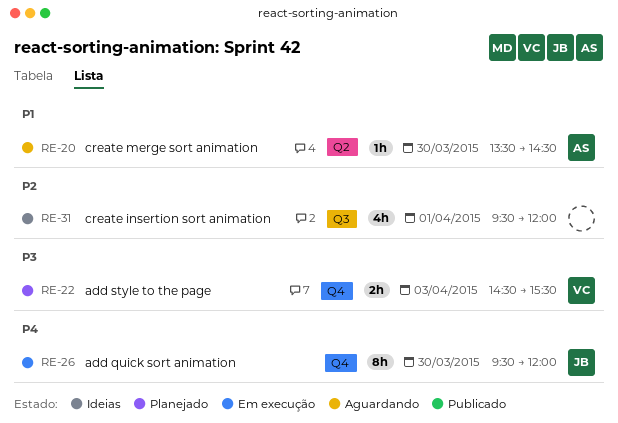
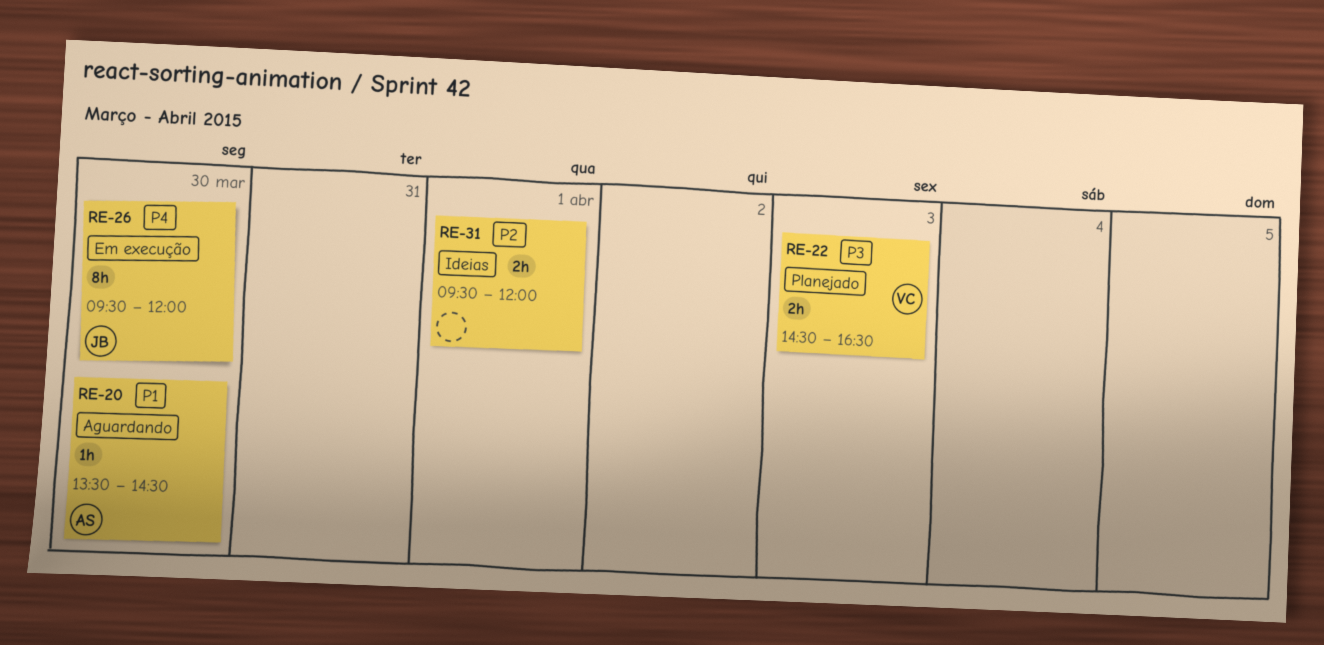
RE-22, ends: 15:30 -> 16:30
RE-31, estimate: 4h -> 2h

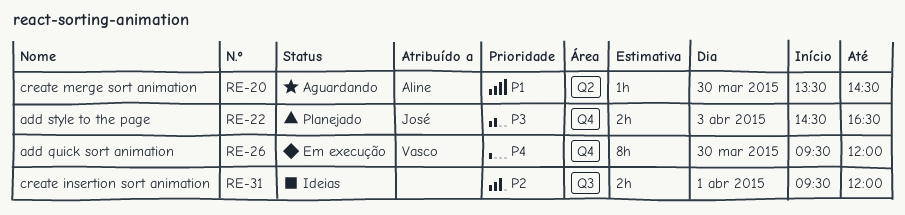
RE-22, owner: Vasco -> José
RE-26, owner: José -> Vasco

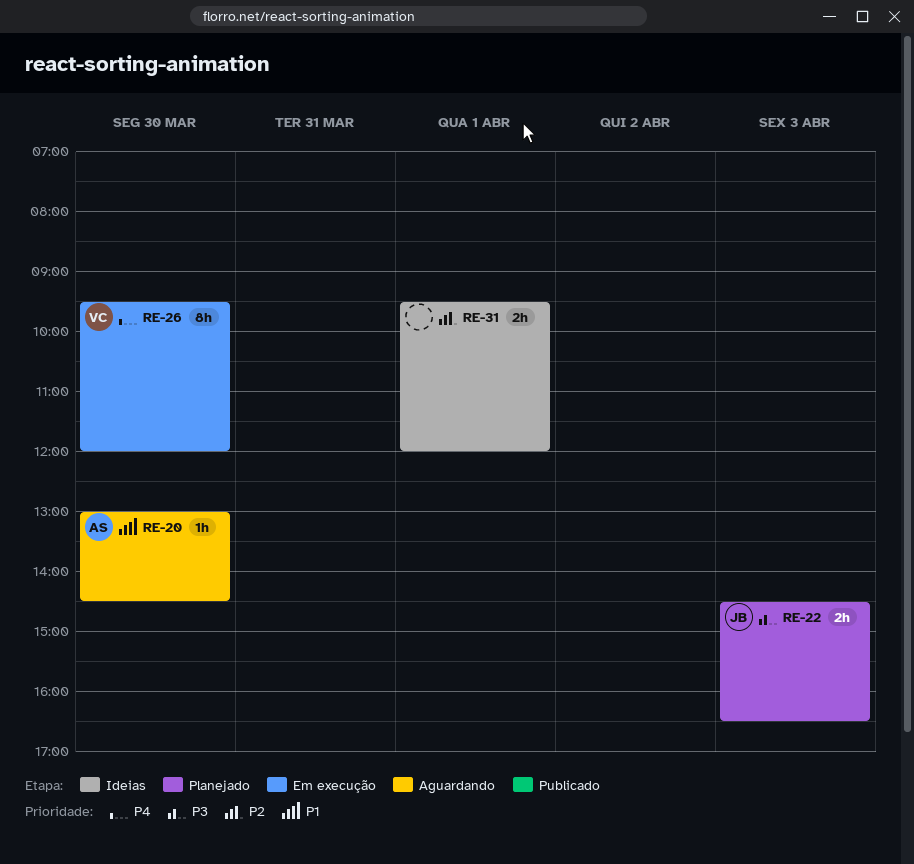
RE-20, begins: 13:30 -> 13:00

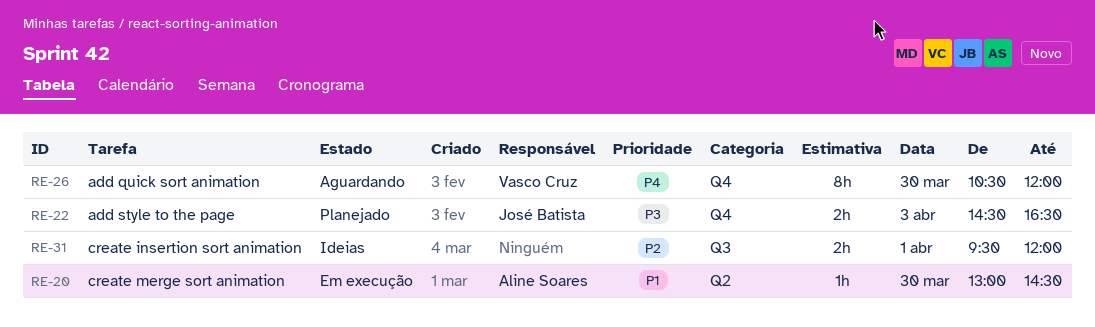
RE-20, status: Aguardando -> Em execução
RE-26, status: Em execução -> Aguardando
RE-26, begins: 09:30 -> 10:30

